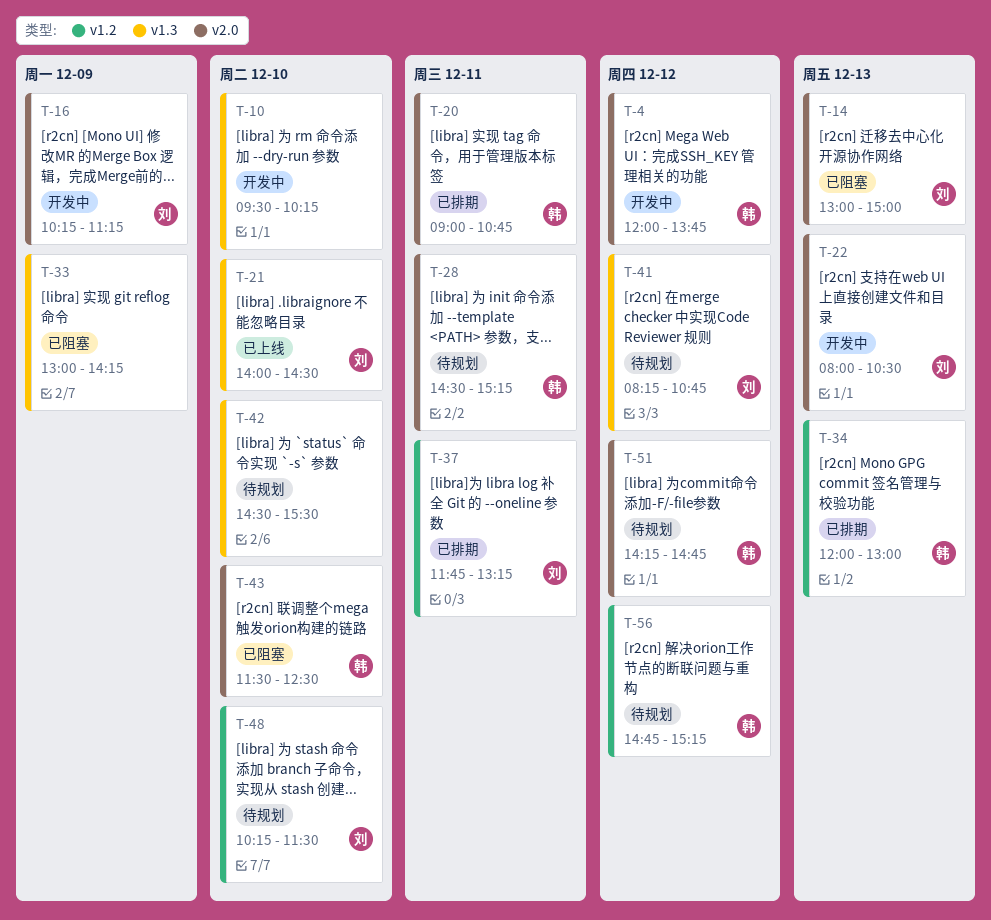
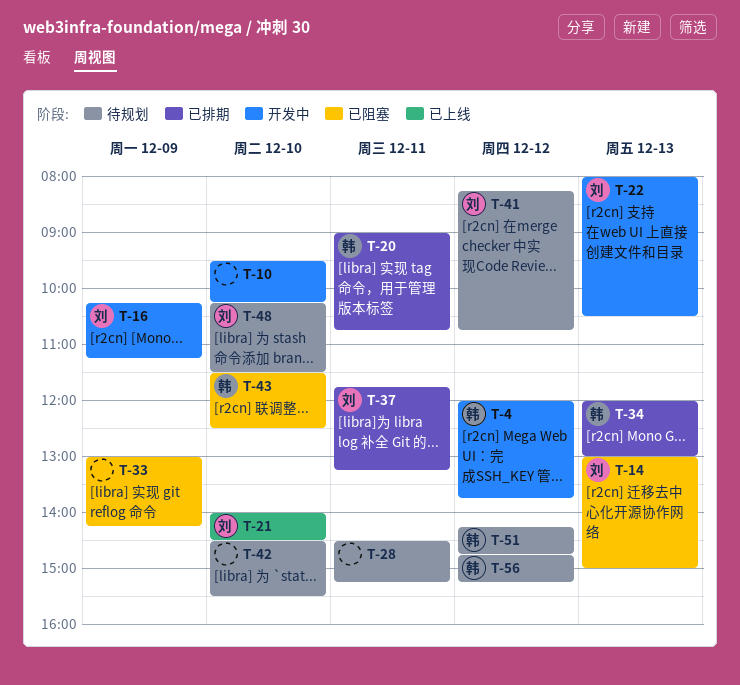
T-28, owner: 韩 -> none

